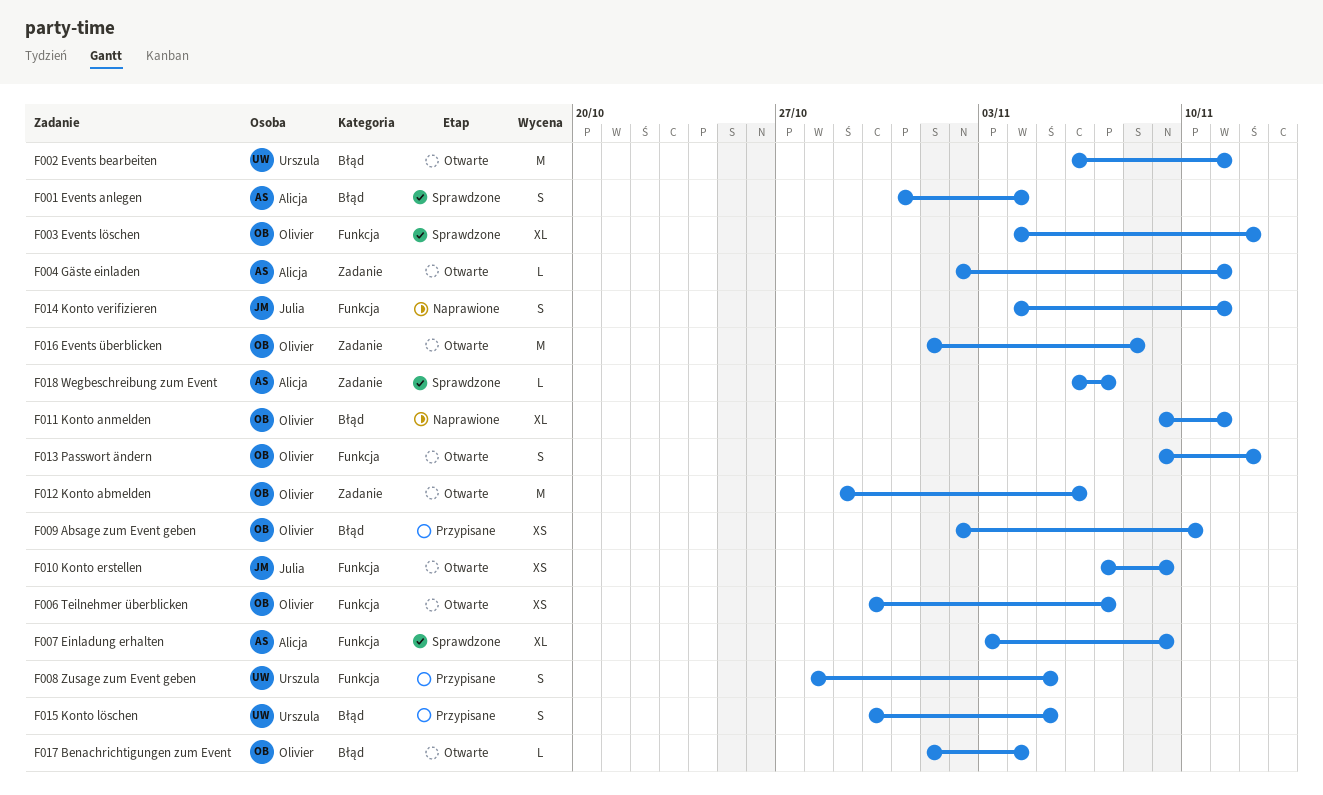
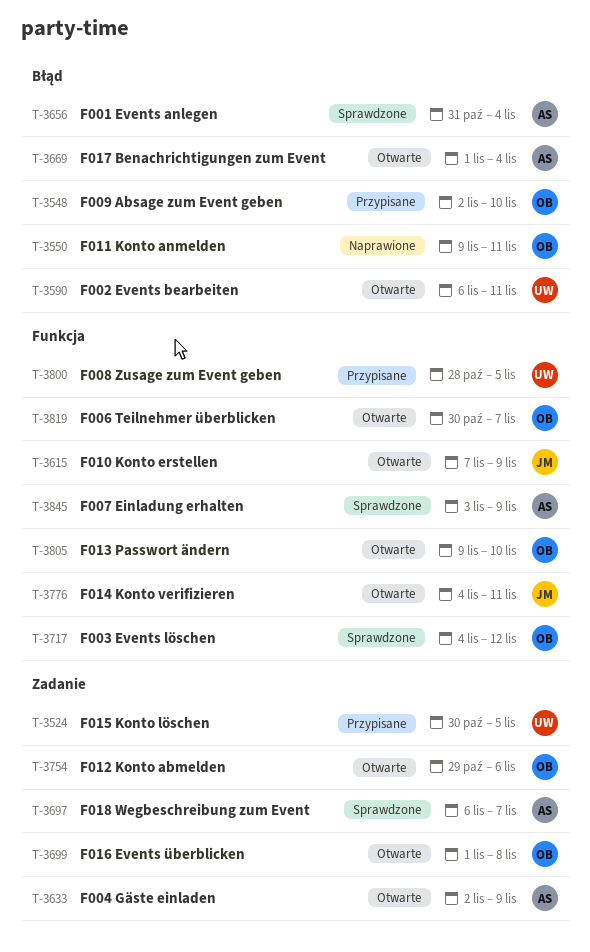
F004 Gäste einladen, due: Nov 11 -> Nov 9
F013 Passwort ändern, due: Nov 12 -> Nov 10
F014 Konto verifizieren, status: Naprawione -> Otwarte
F015 Konto löschen, label: Błąd -> Zadanie
F017 Benachrichtigungen zum Event, owner: Olivier -> Alicja

